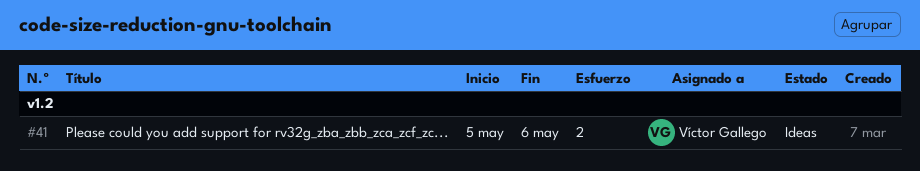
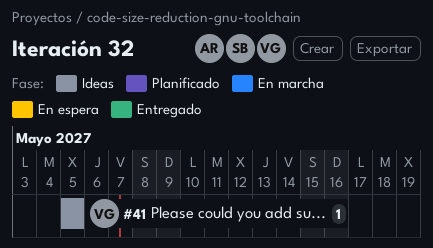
#41, estimate: 2 -> 1
#41, due: May 6 -> May 5

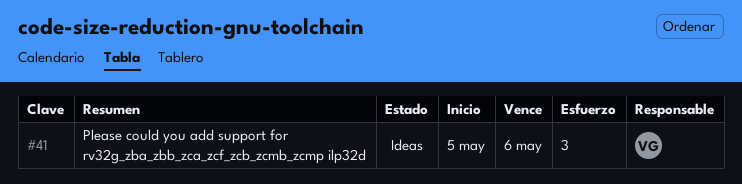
#41, estimate: 1 -> 3
#41, due: May 5 -> May 6

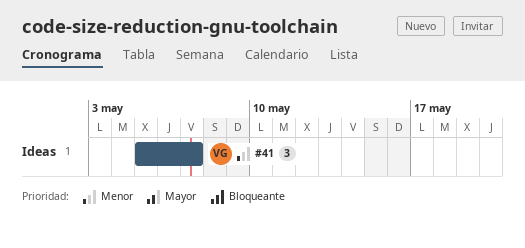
#41, due: May 6 -> May 7

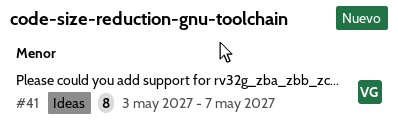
#41, estimate: 3 -> 8
#41, start: May 5 -> May 3

